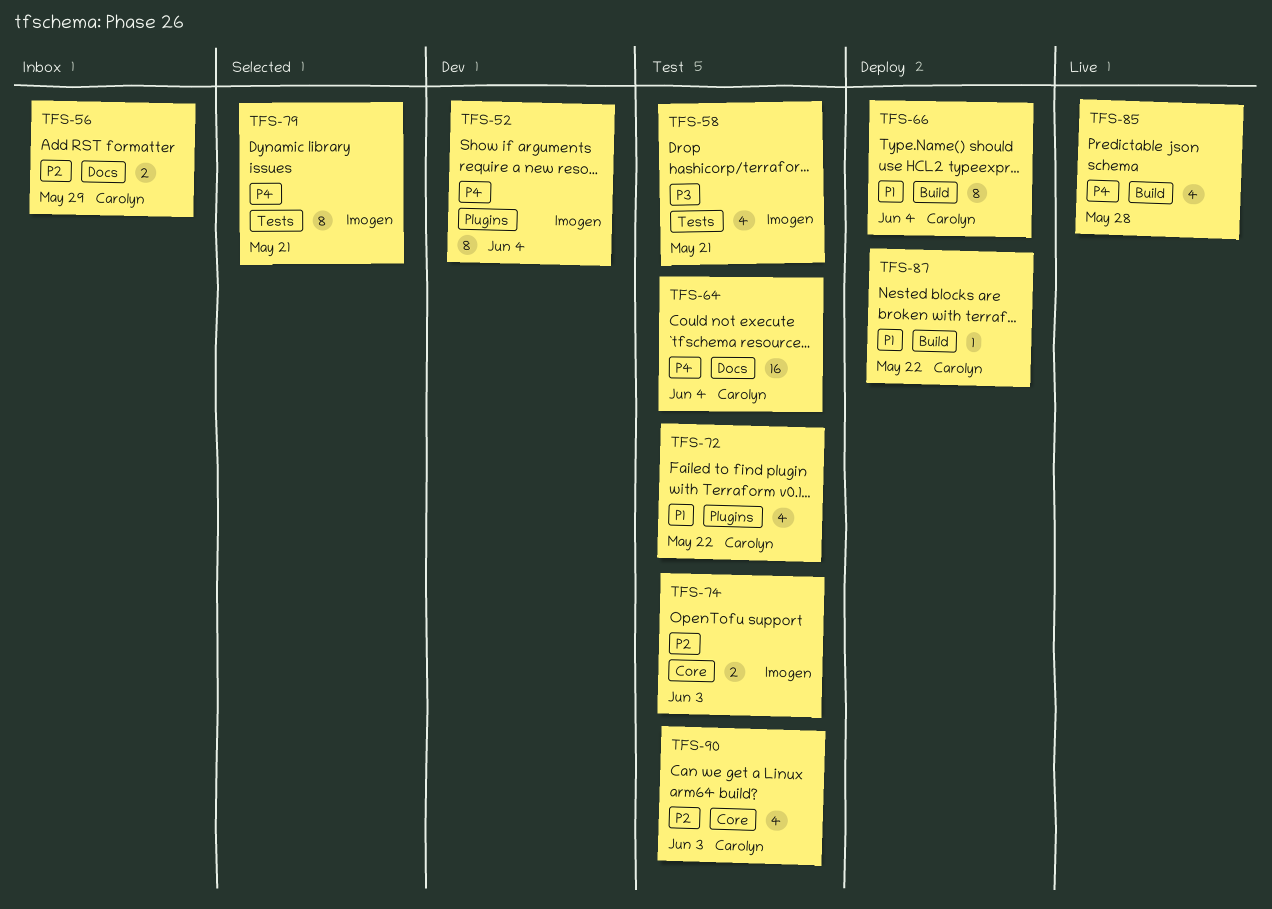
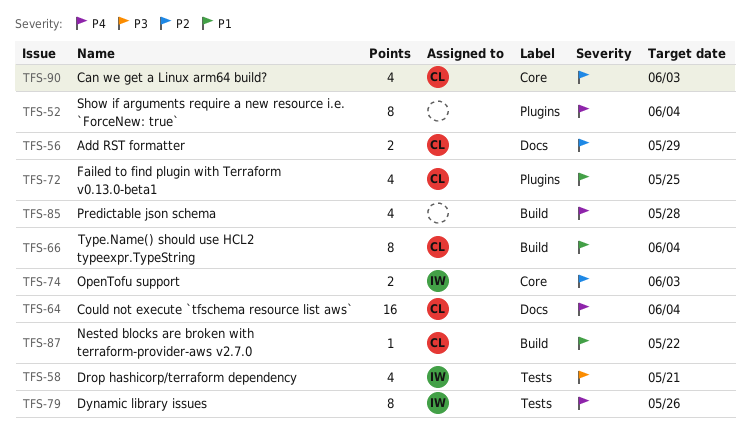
TFS-52, owner: Imogen -> none
TFS-72, due: May 22 -> May 25
TFS-79, due: May 21 -> May 26

